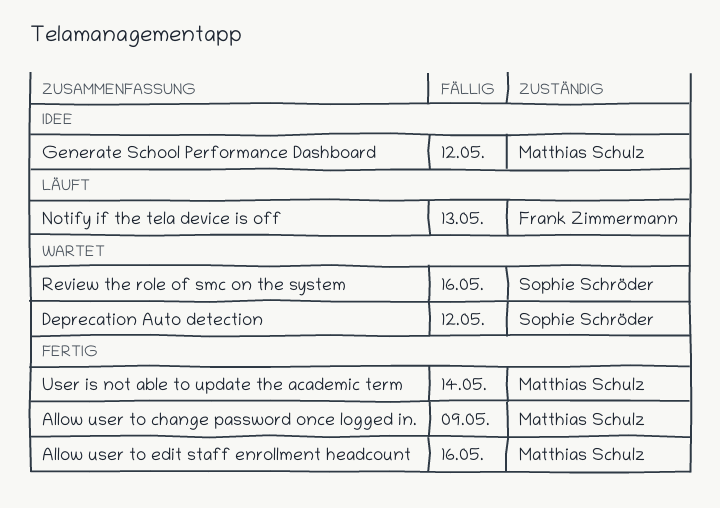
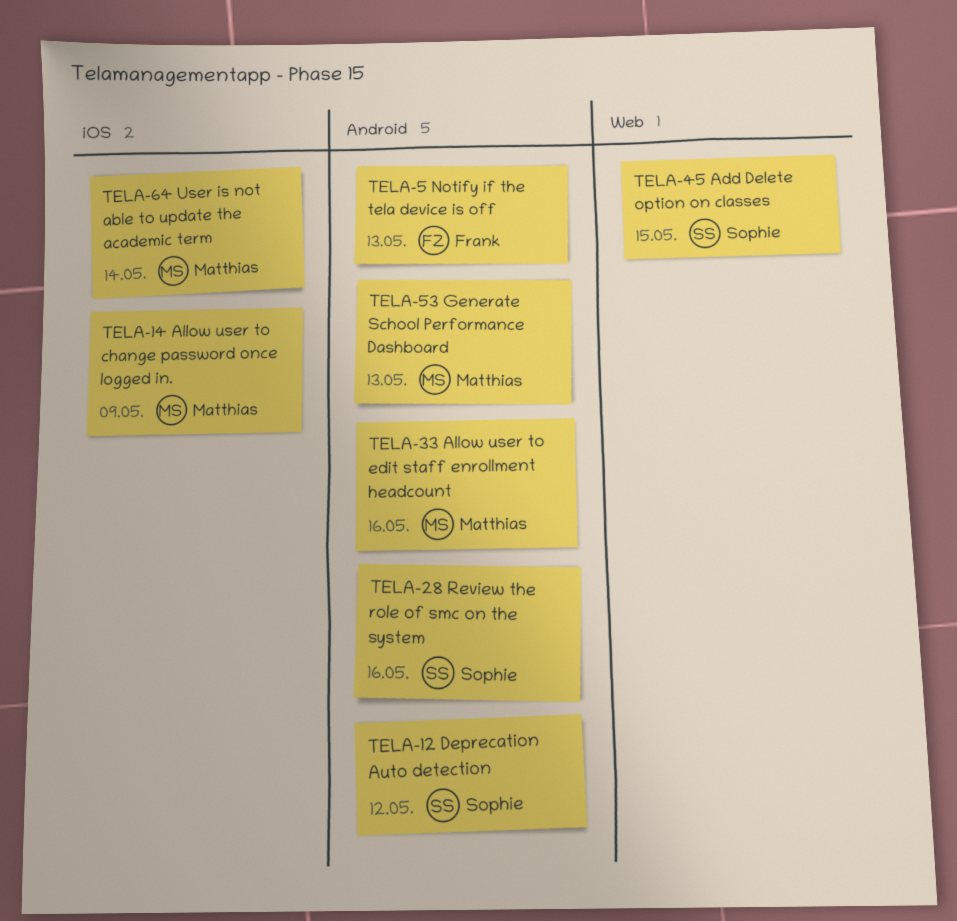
Add Delete option on classes: none -> present
Generate School Performance Dashboard, due: May 12 -> May 13

